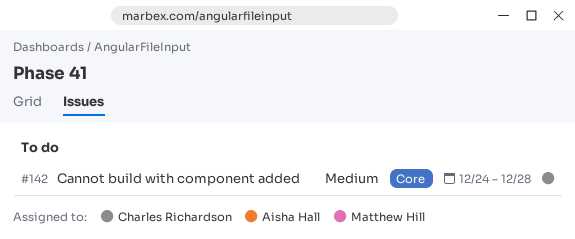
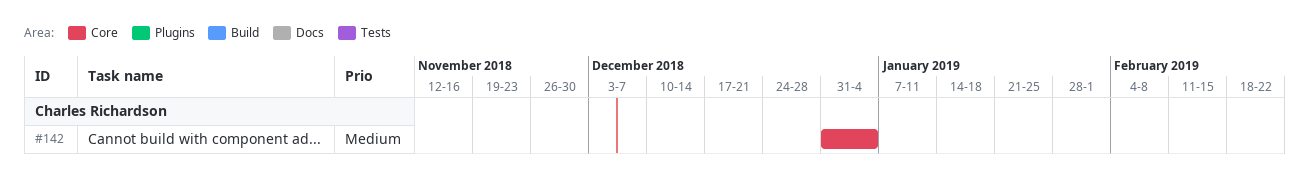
#142, start: Dec 24 -> Dec 31
#142, due: Dec 28 -> Jan 4

